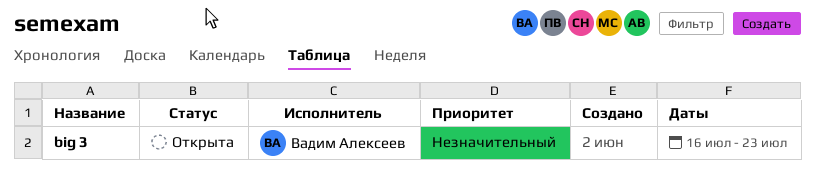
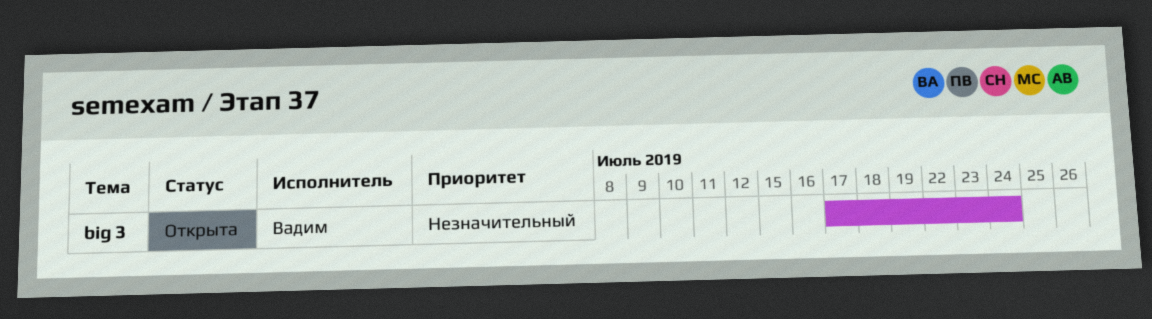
big 3, start: Jul 16 -> Jul 17
big 3, due: Jul 23 -> Jul 24

